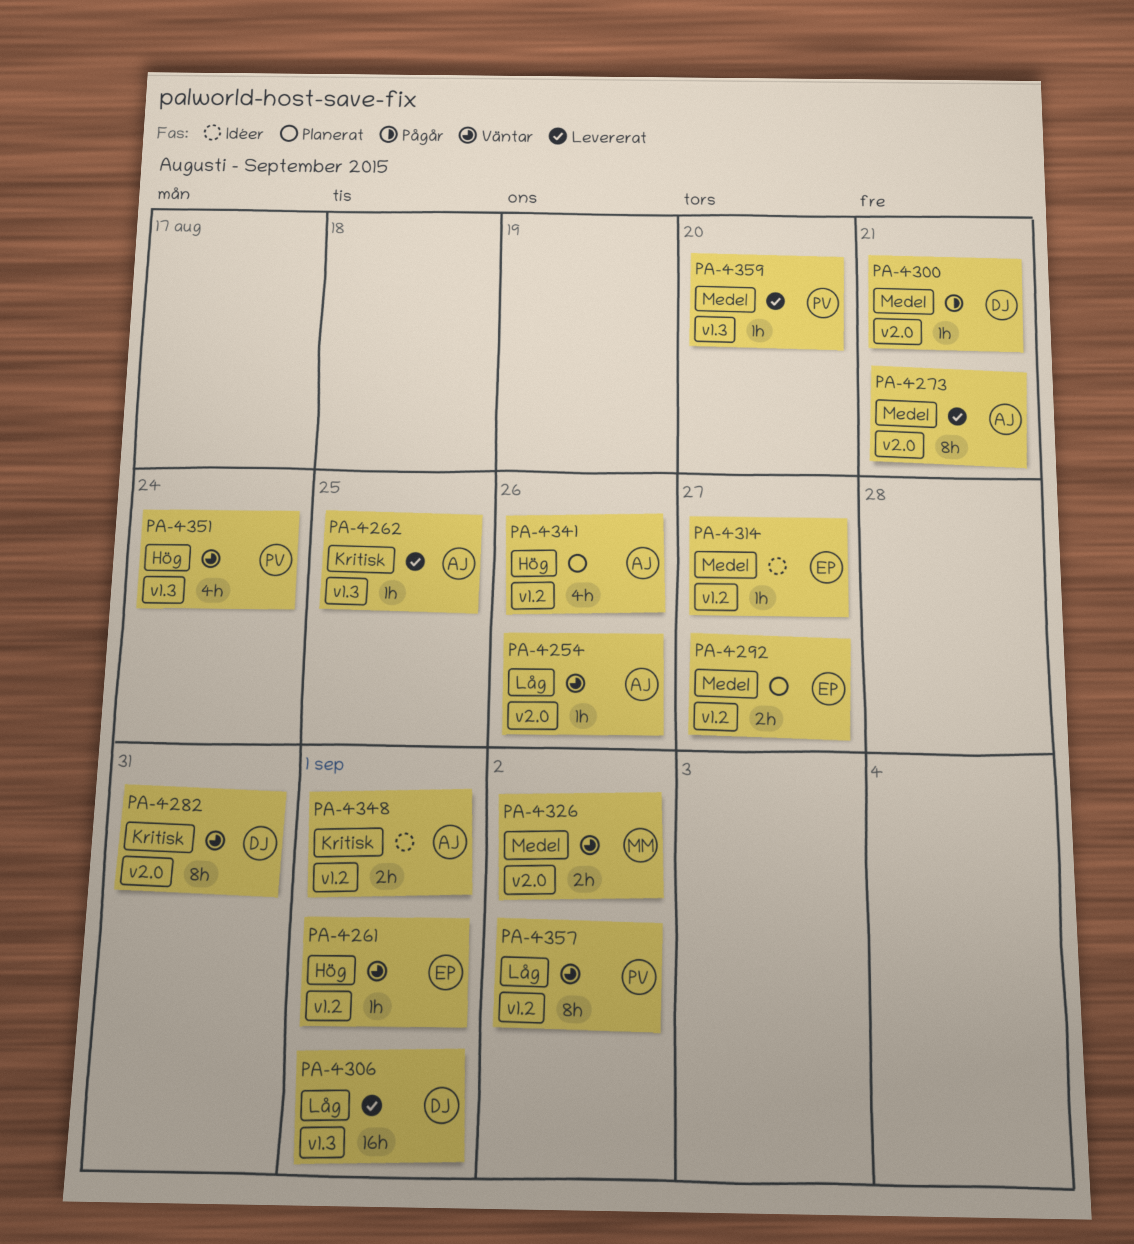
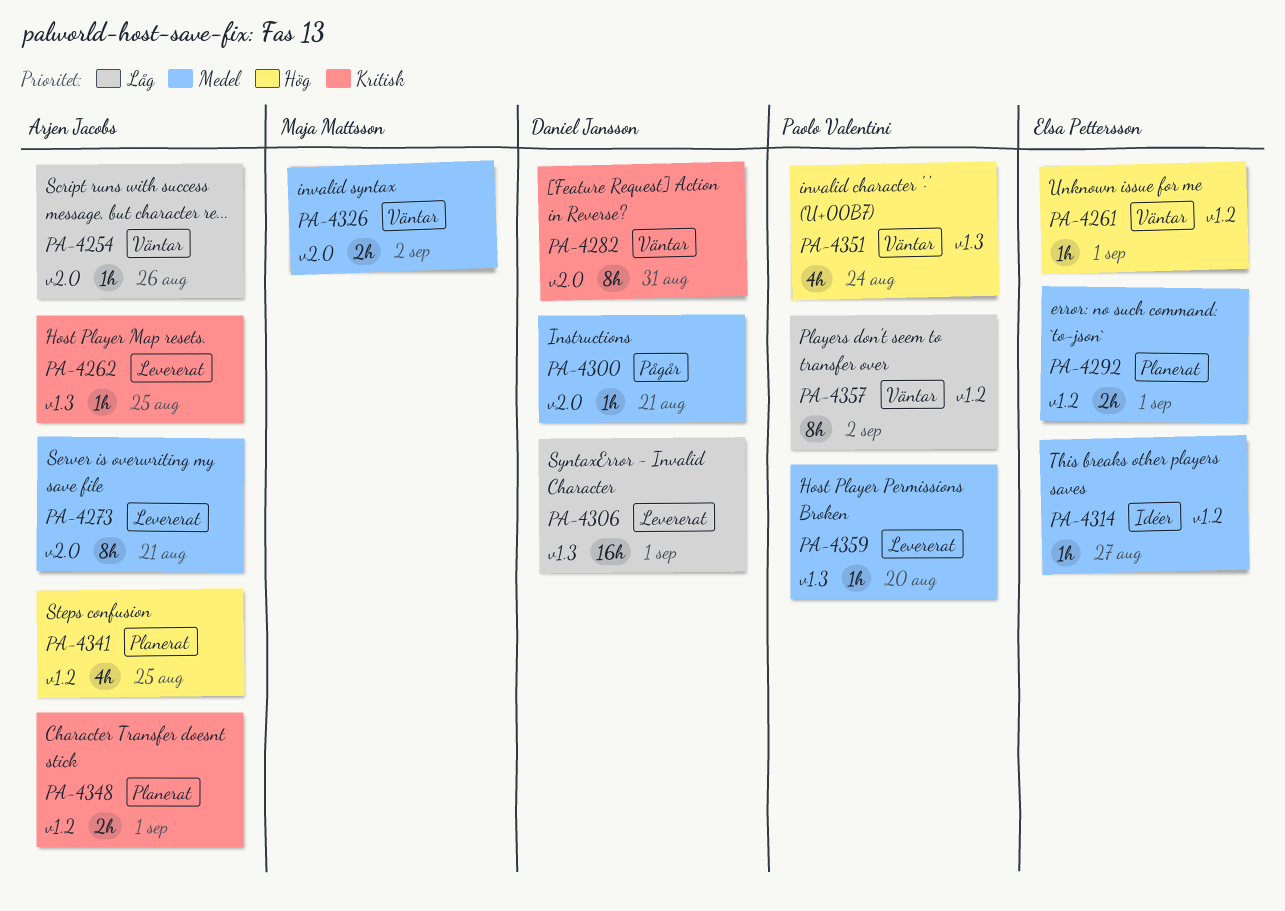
PA-4292, due: Aug 27 -> Sep 1
PA-4341, due: Aug 26 -> Aug 25
PA-4348, status: Idéer -> Planerat

